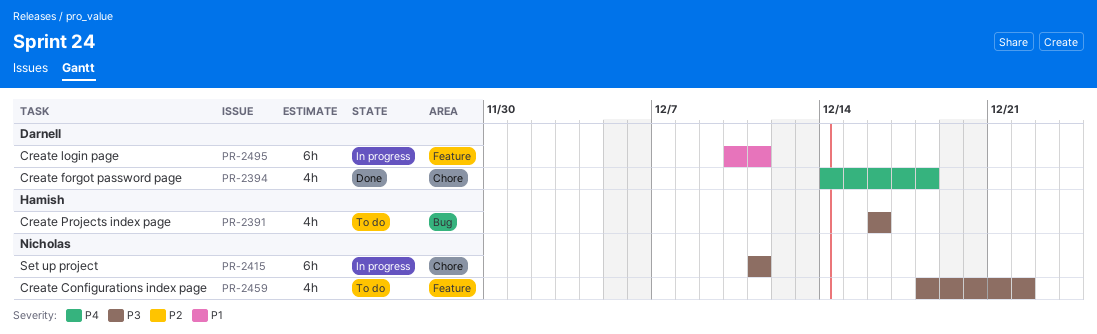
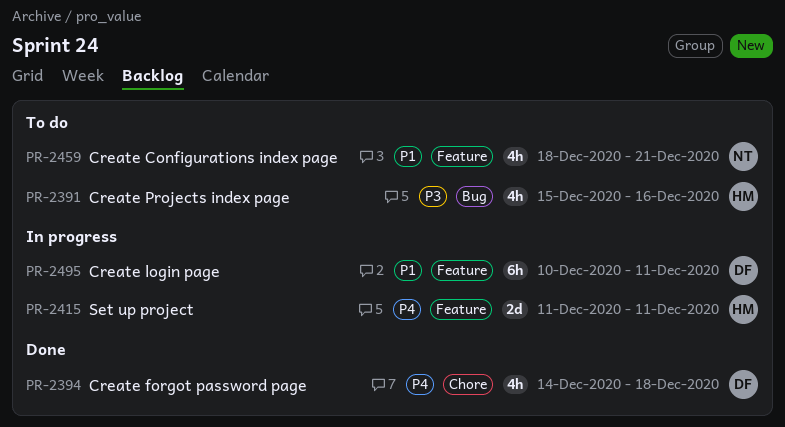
PR-2391, start: Dec 16 -> Dec 15
PR-2415, owner: Nicholas -> Hamish
PR-2415, priority: P3 -> P4
PR-2415, label: Chore -> Feature
PR-2415, estimate: 6h -> 2d
PR-2459, priority: P3 -> P1
PR-2459, due: Dec 22 -> Dec 21

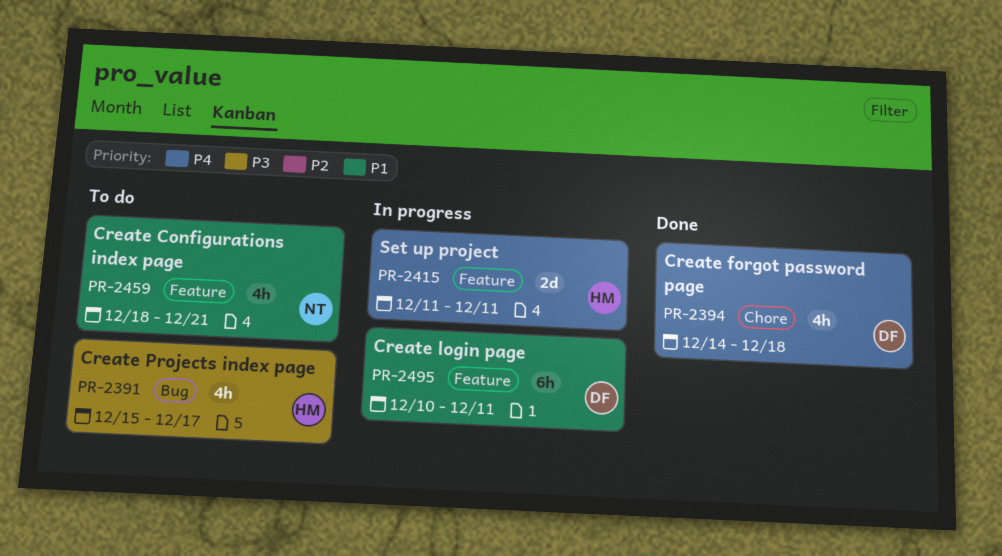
PR-2391, due: Dec 16 -> Dec 17

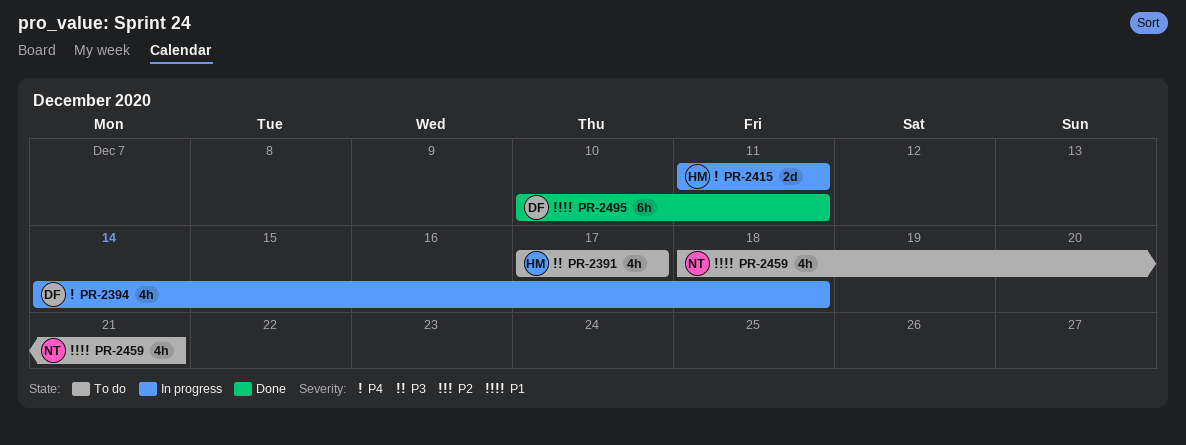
PR-2391, start: Dec 15 -> Dec 17
PR-2394, status: Done -> In progress
PR-2495, status: In progress -> Done

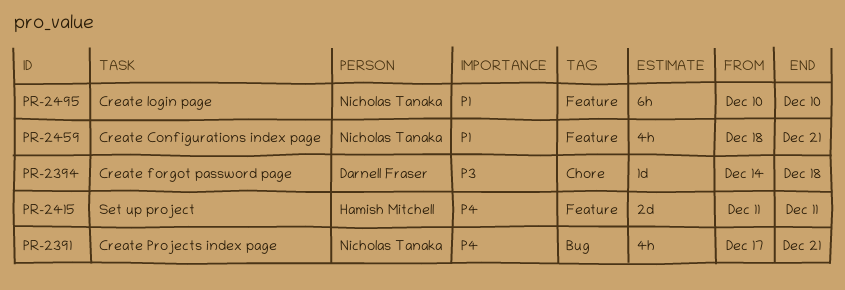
PR-2391, owner: Hamish Mitchell -> Nicholas Tanaka
PR-2391, priority: P3 -> P4
PR-2391, due: Dec 17 -> Dec 21
PR-2394, priority: P4 -> P3
PR-2394, estimate: 4h -> 1d
PR-2495, owner: Darnell Fraser -> Nicholas Tanaka
PR-2495, due: Dec 11 -> Dec 10

